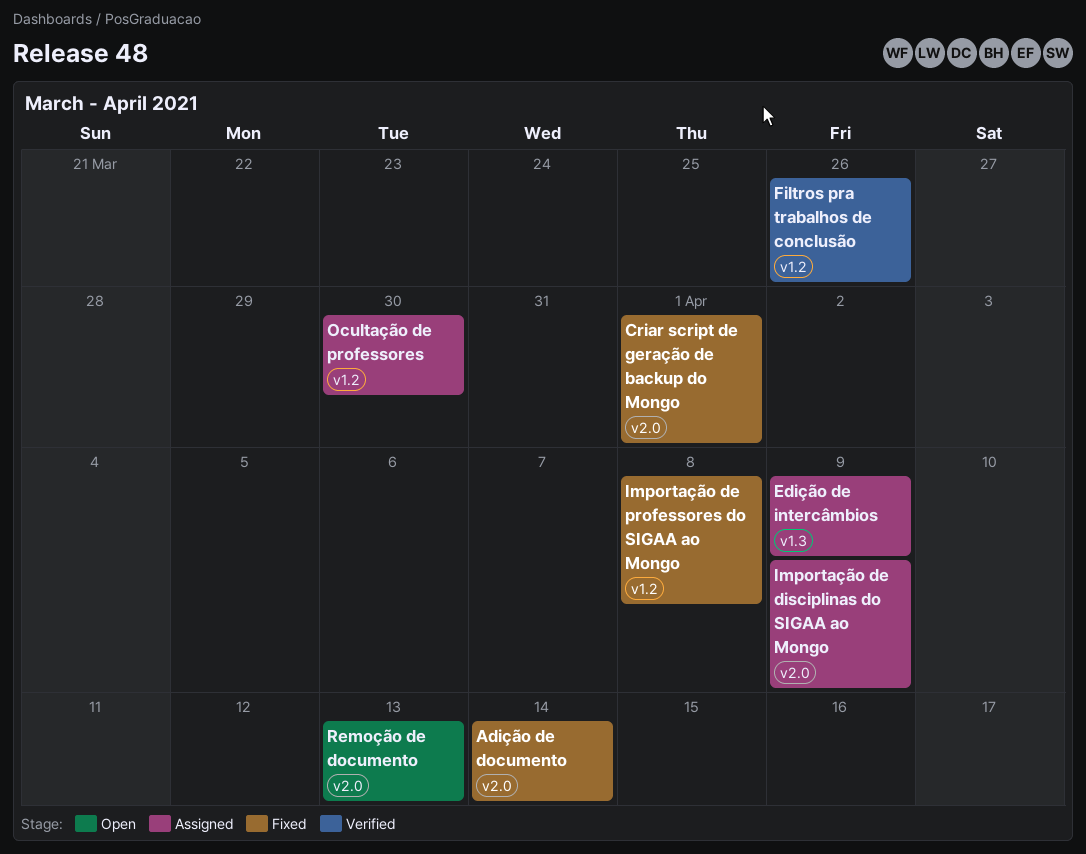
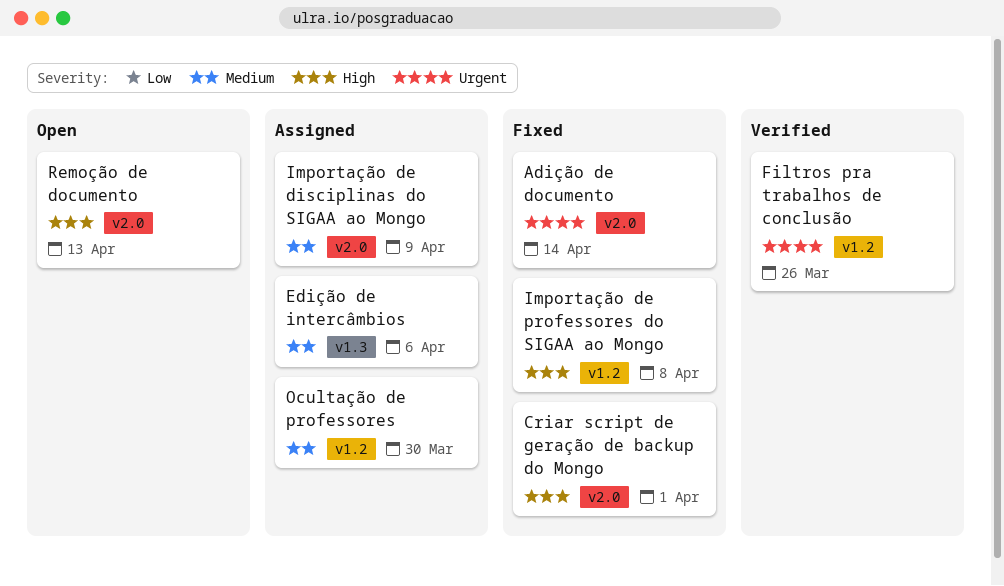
Edição de intercâmbios, due: Apr 9 -> Apr 6

